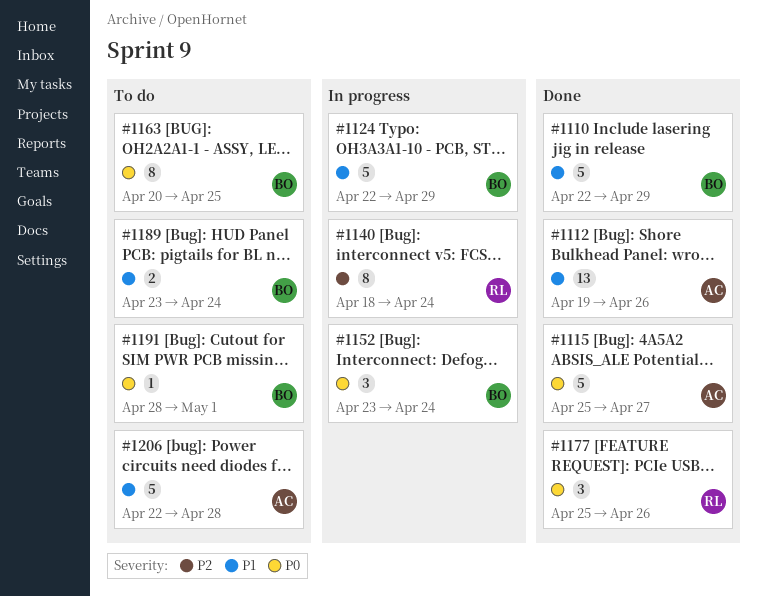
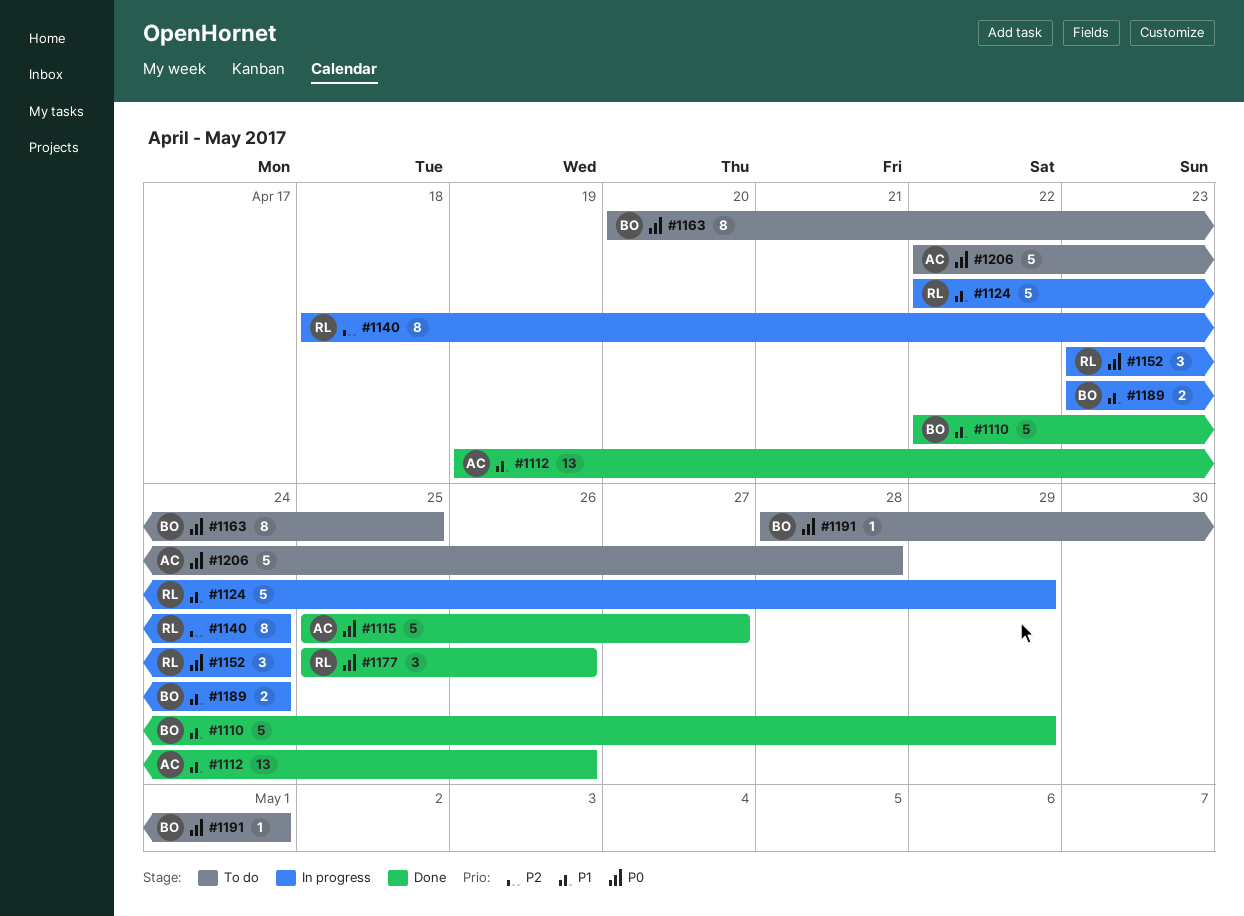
#1124, owner: BO -> RL
#1152, owner: BO -> RL
#1189, status: To do -> In progress
#1206, priority: P1 -> P0

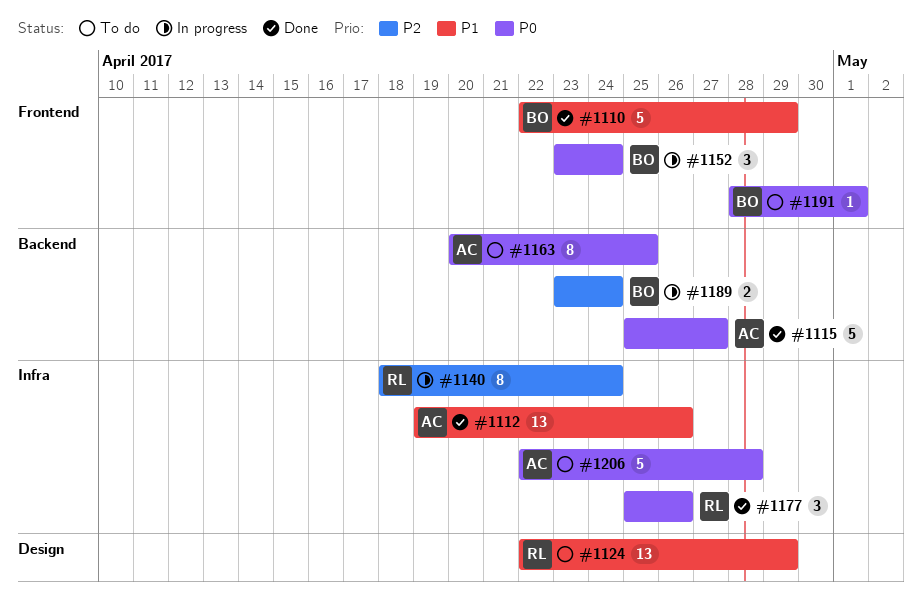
#1124, status: In progress -> To do
#1124, estimate: 5 -> 13
#1152, owner: RL -> BO
#1163, owner: BO -> AC
#1189, priority: P1 -> P2

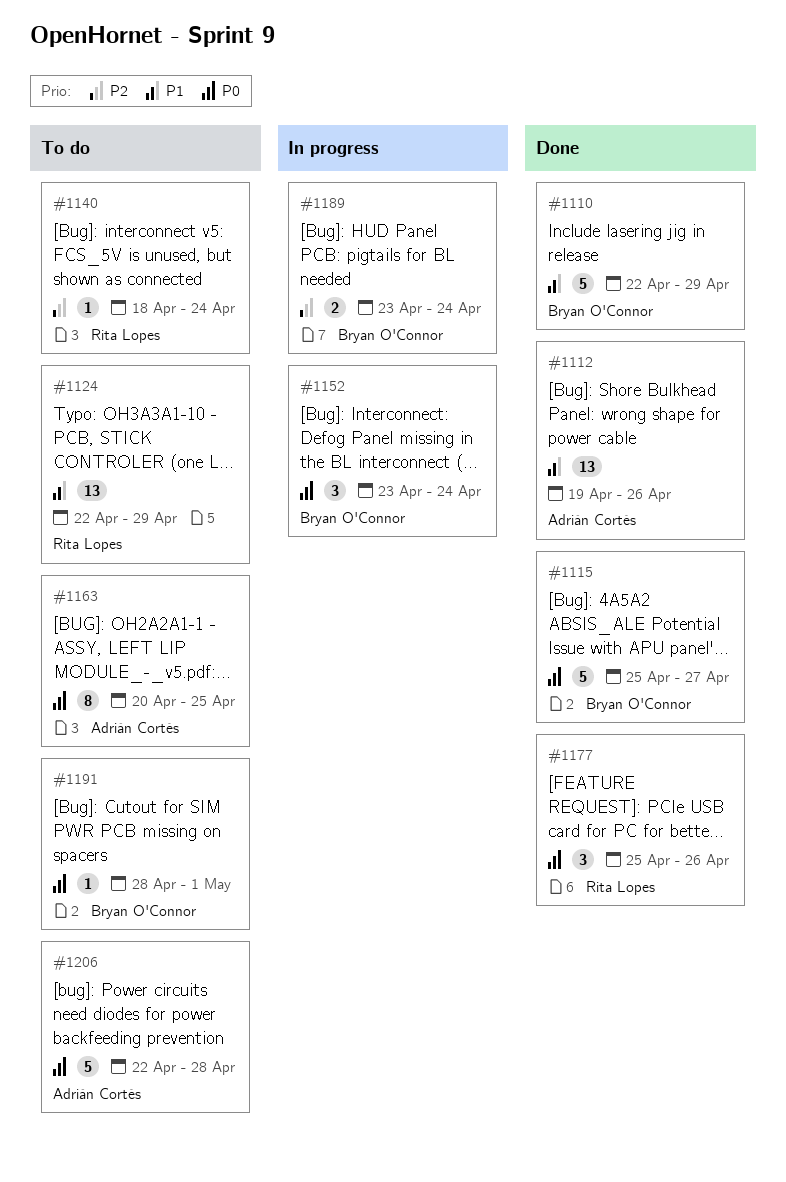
#1115, owner: Adrián Cortés -> Bryan O'Connor
#1140, status: In progress -> To do
#1140, estimate: 8 -> 1

